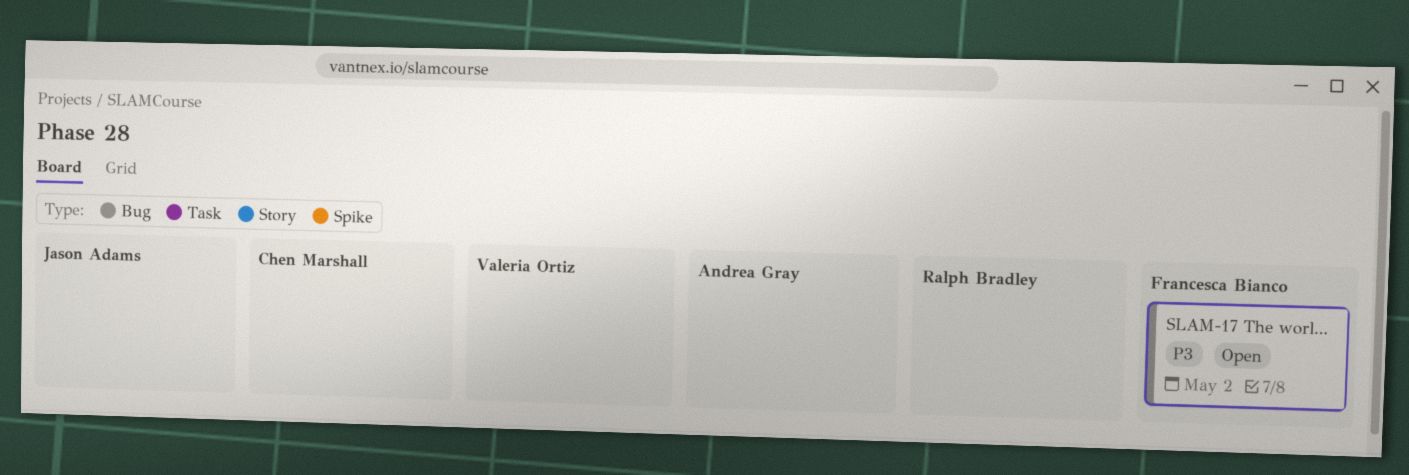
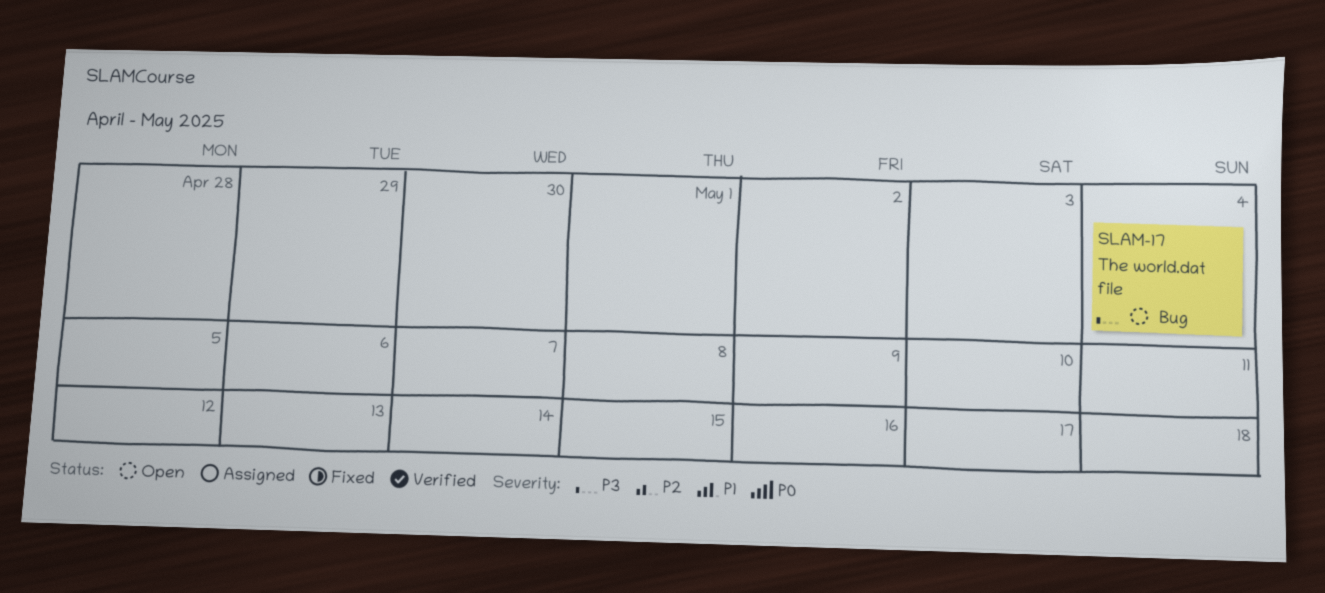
SLAM-17, due: May 2 -> May 4

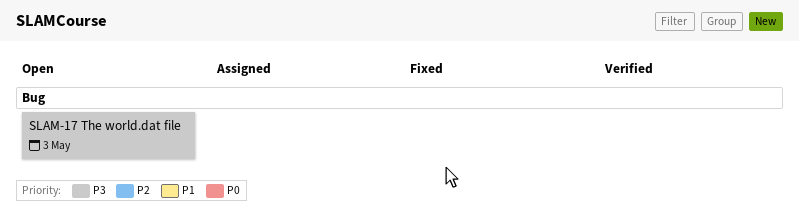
SLAM-17, due: May 4 -> May 3

